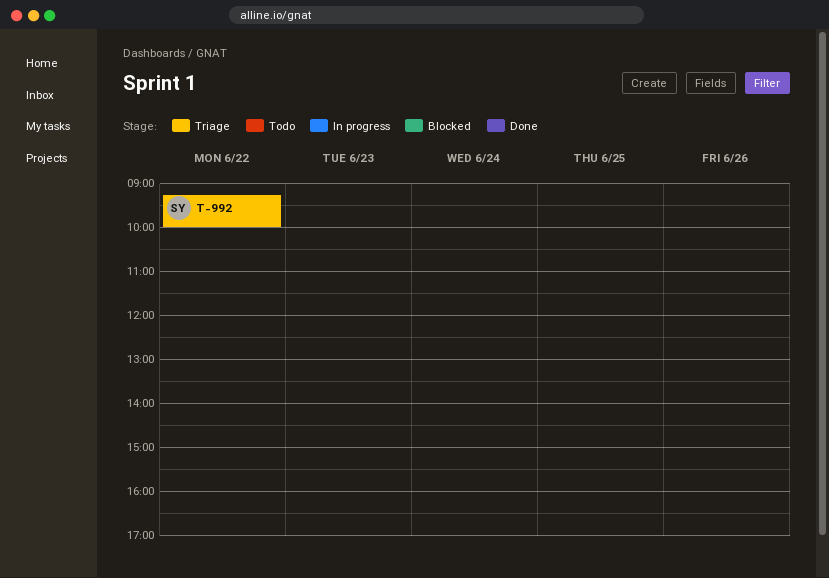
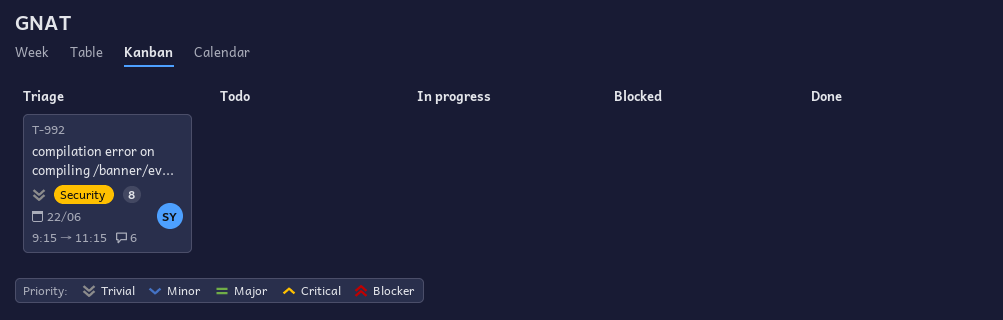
T-992, ends: 10:00 -> 11:15

